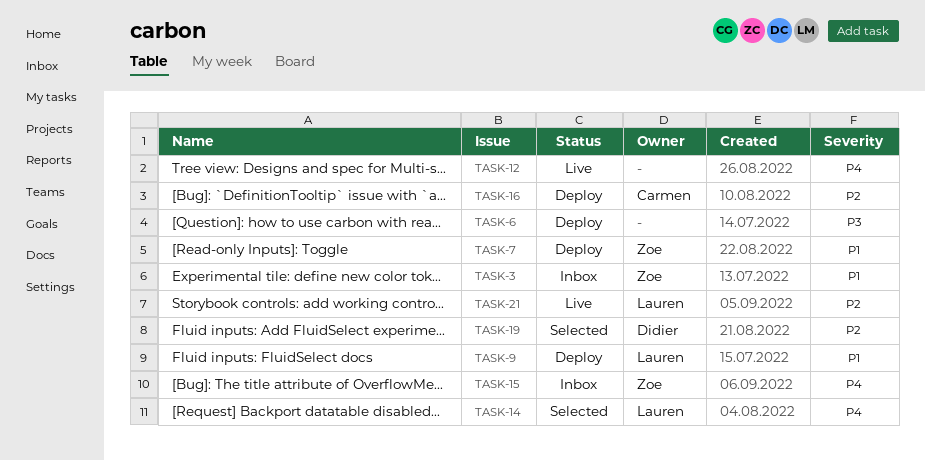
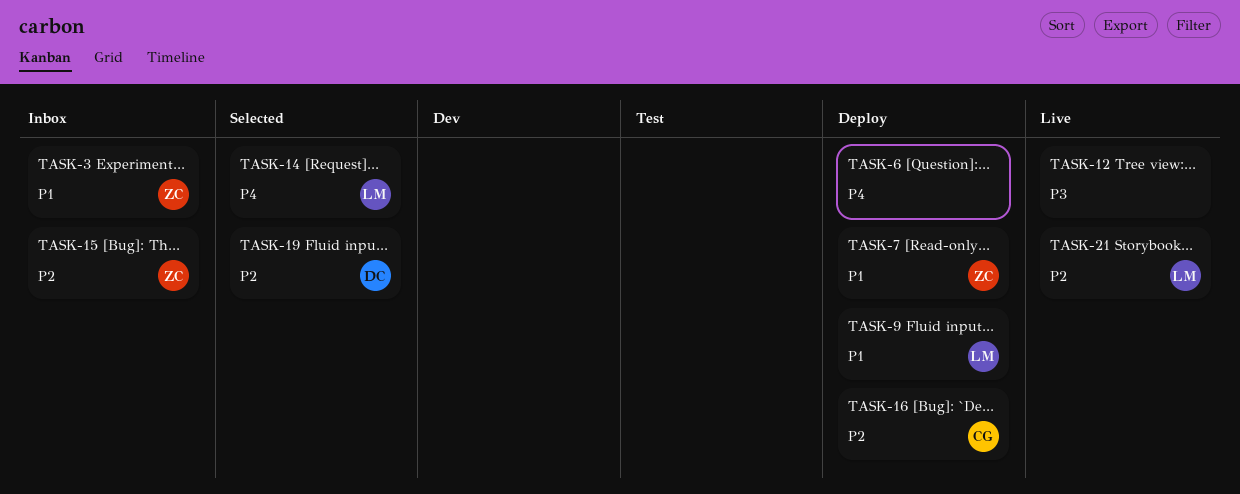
TASK-6, priority: P3 -> P4
TASK-12, priority: P4 -> P3
TASK-15, priority: P4 -> P2

